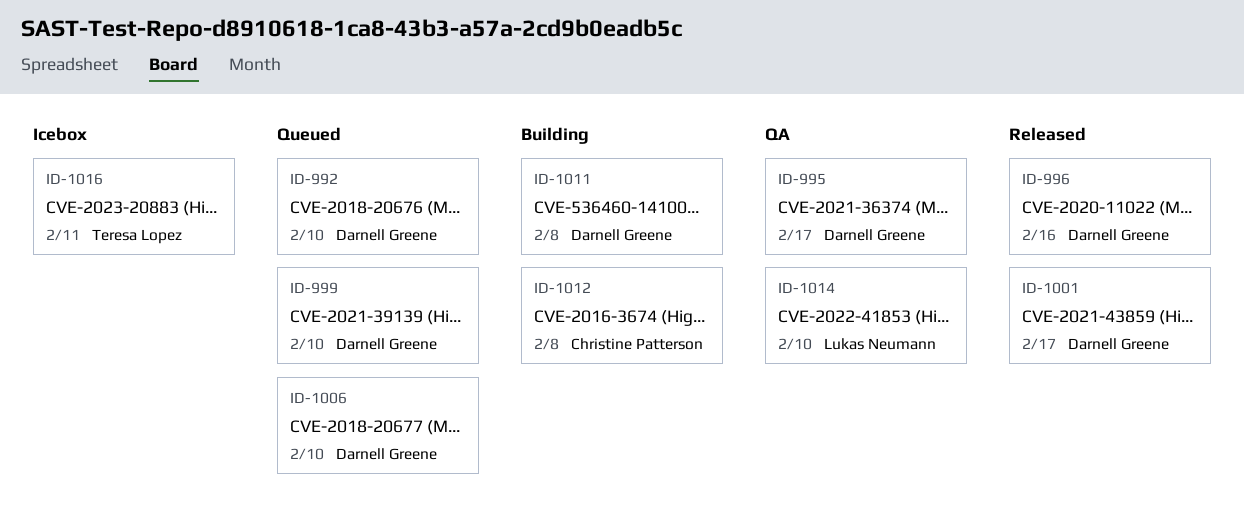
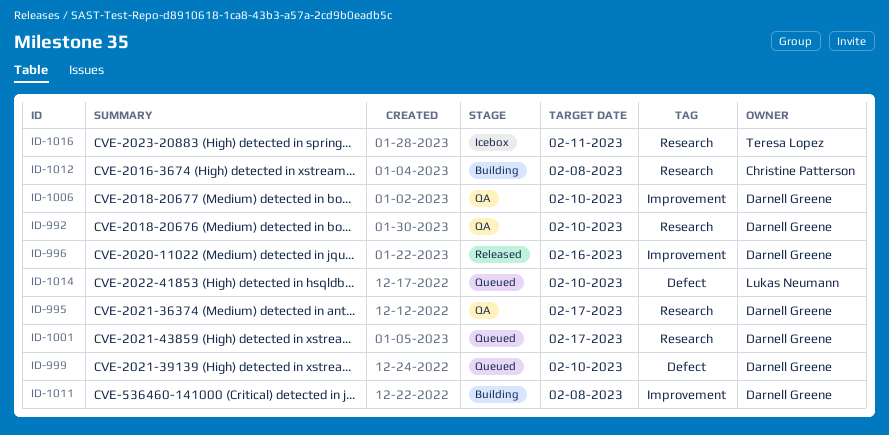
ID-992, status: Queued -> QA
ID-1001, status: Released -> Queued
ID-1006, status: Queued -> QA
ID-1014, status: QA -> Queued

